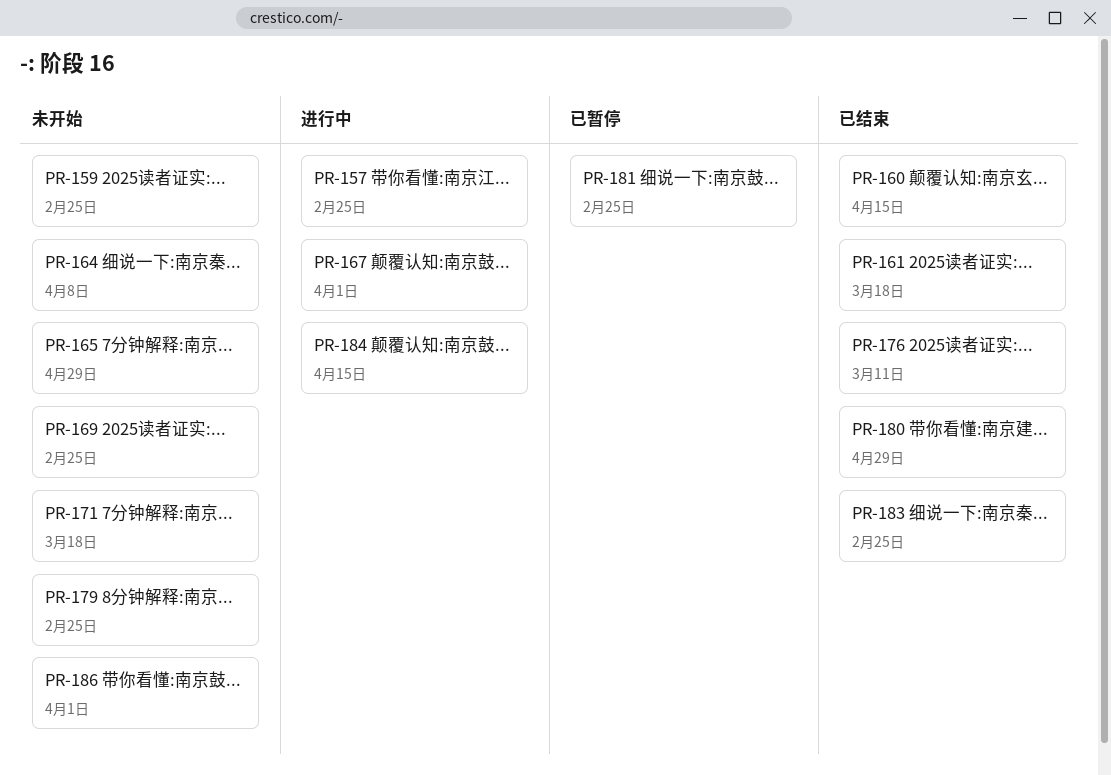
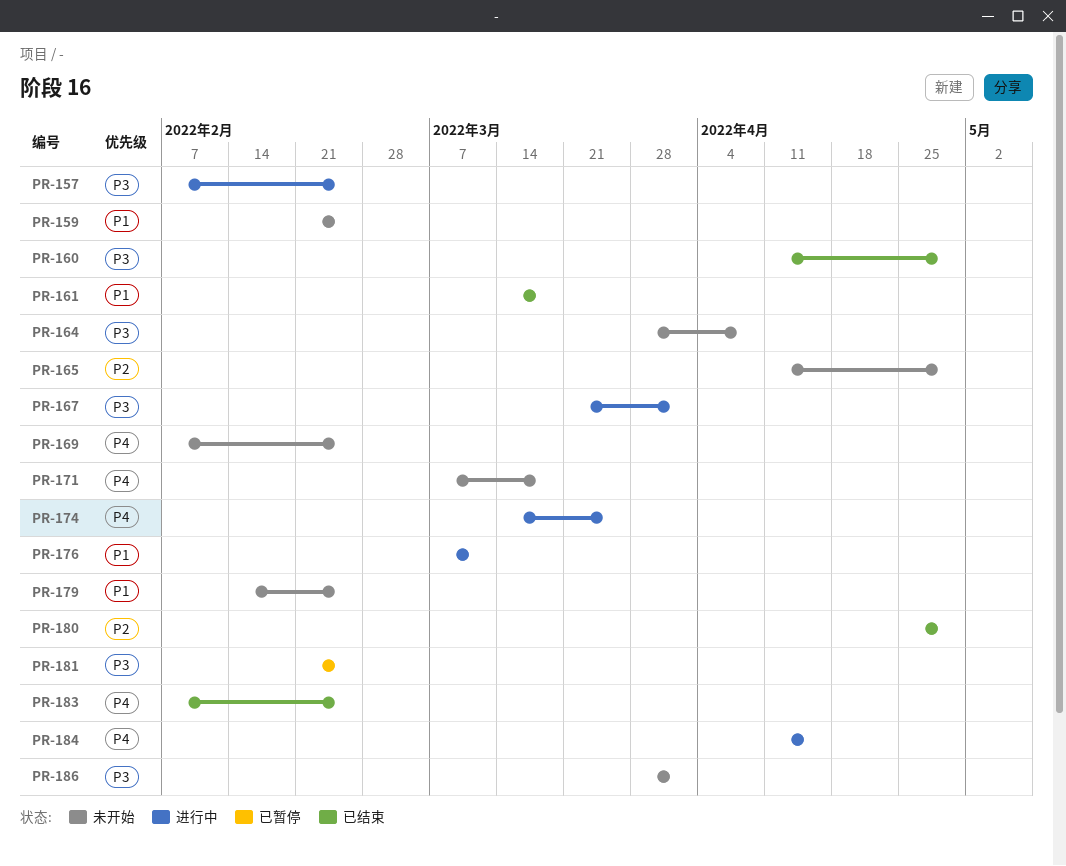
PR-160, due: Apr 15 -> Apr 29
PR-174: none -> present
PR-176, status: 已结束 -> 进行中

